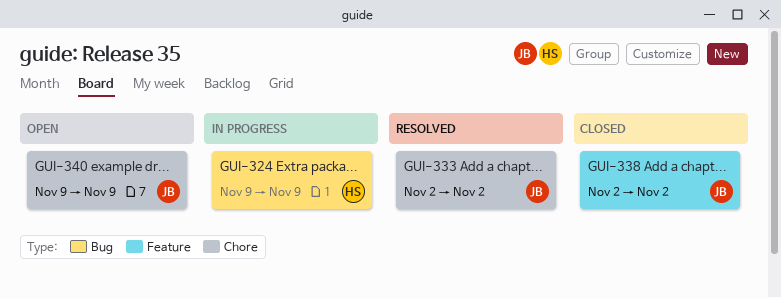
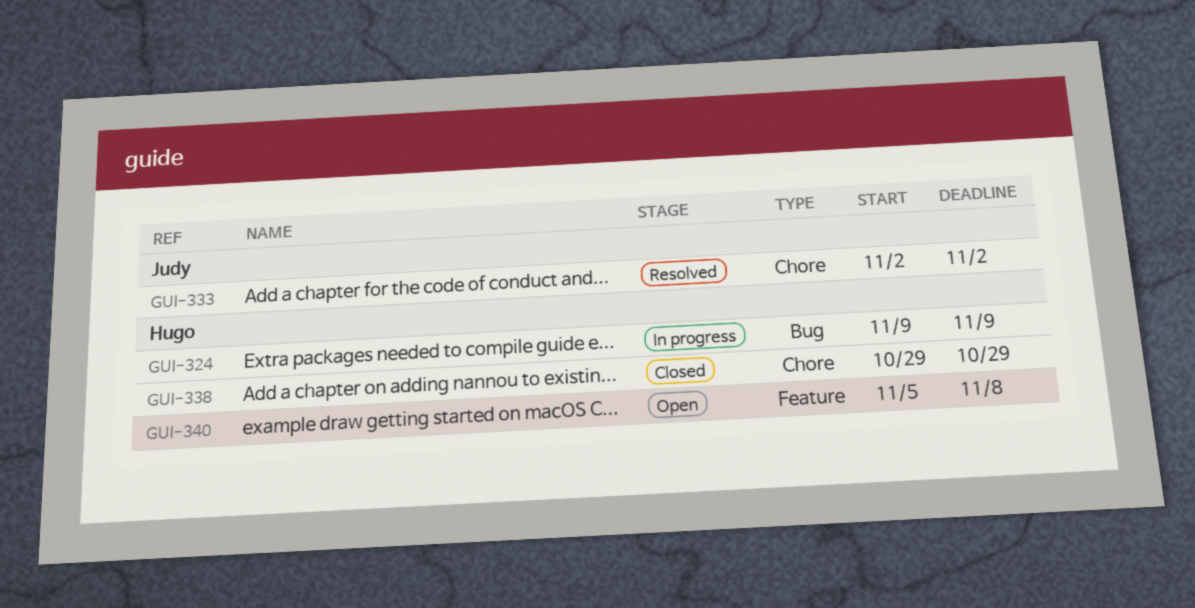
GUI-338, owner: Judy -> Hugo
GUI-338, label: Feature -> Chore
GUI-338, start: Nov 2 -> Oct 29
GUI-338, due: Nov 2 -> Oct 29
GUI-340, owner: Judy -> Hugo
GUI-340, label: Chore -> Feature
GUI-340, start: Nov 9 -> Nov 5
GUI-340, due: Nov 9 -> Nov 8

